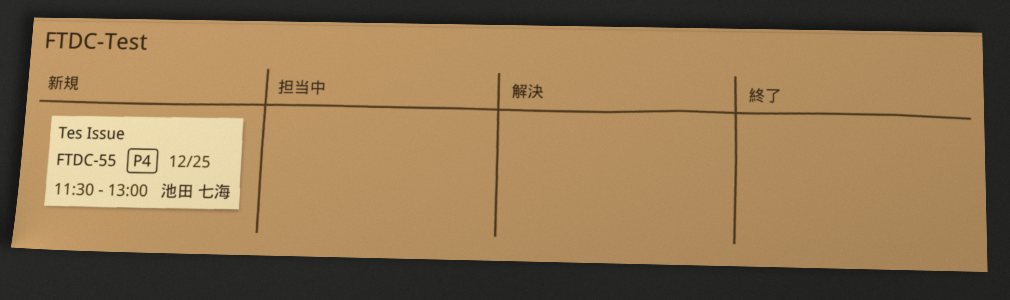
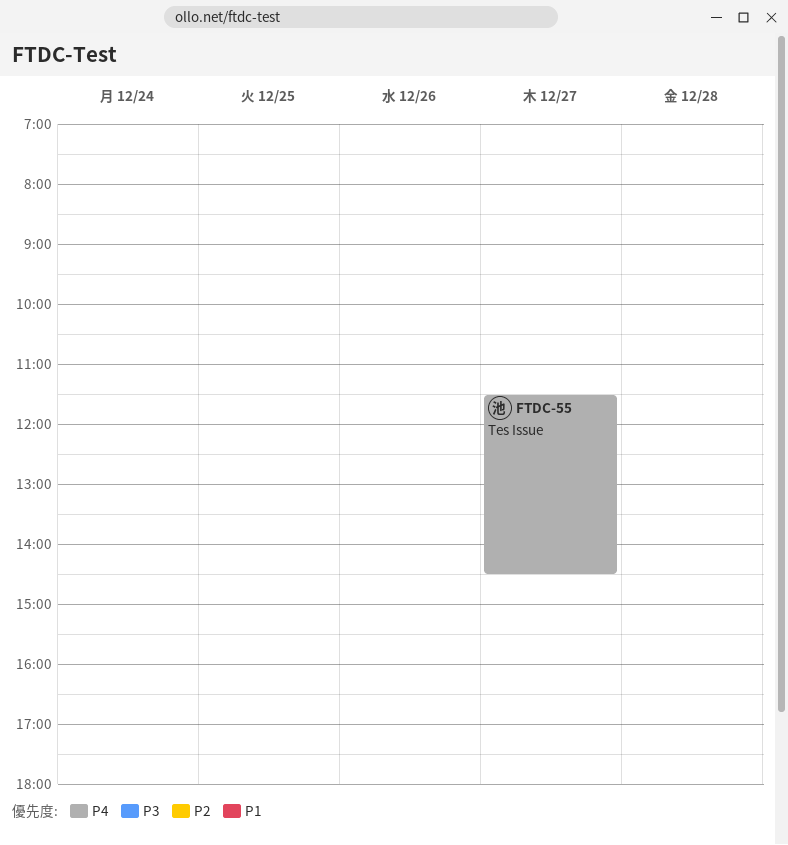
FTDC-55, day: Dec 25 -> Dec 27
FTDC-55, ends: 13:00 -> 14:30

